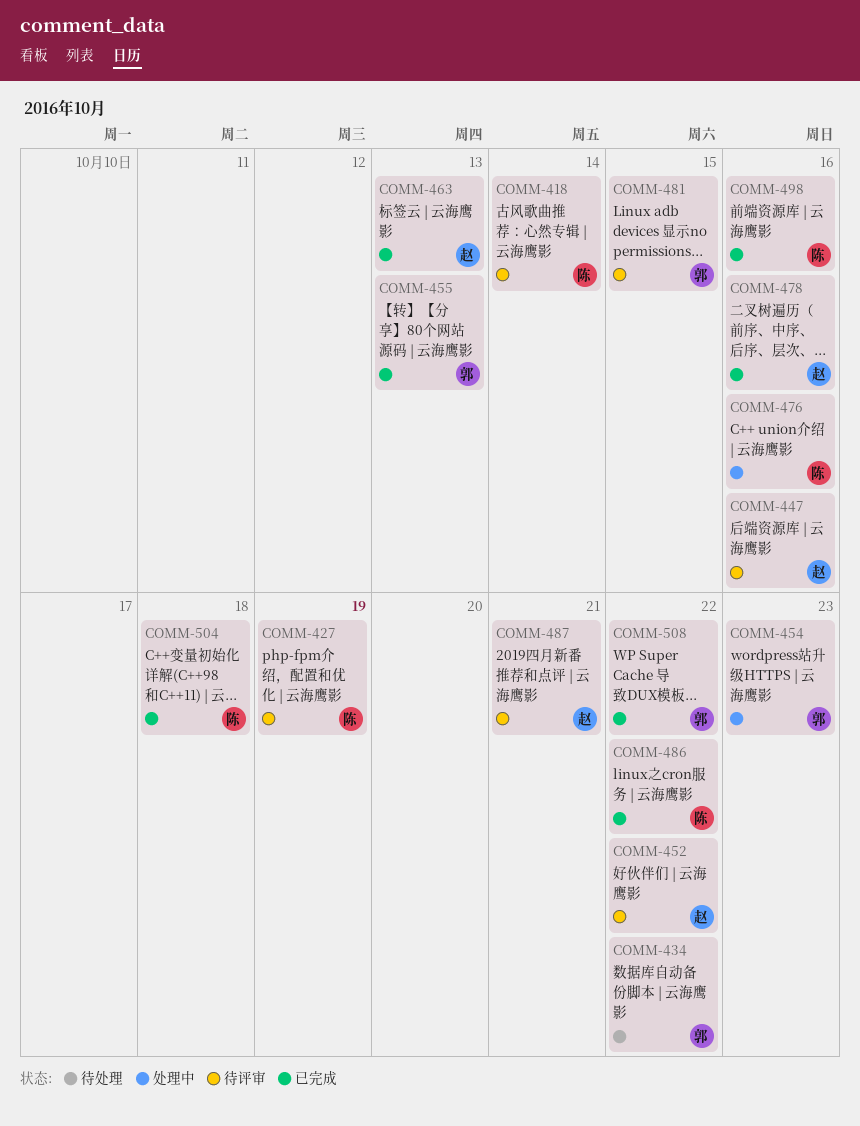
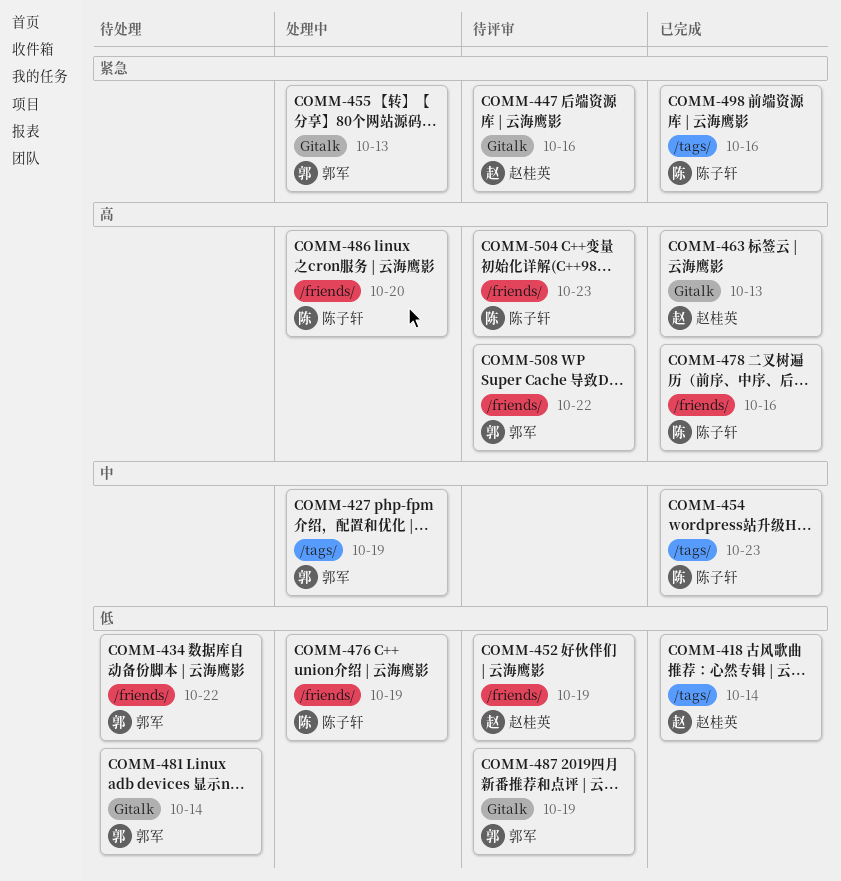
COMM-418, status: 待评审 -> 已完成
COMM-418, owner: 陈子轩 -> 赵桂英
COMM-427, status: 待评审 -> 处理中
COMM-427, owner: 陈子轩 -> 郭军
COMM-452, due: Oct 22 -> Oct 19
COMM-454, status: 处理中 -> 已完成
COMM-454, owner: 郭军 -> 陈子轩
COMM-455, status: 已完成 -> 处理中
COMM-476, due: Oct 16 -> Oct 19
COMM-478, owner: 赵桂英 -> 陈子轩
COMM-481, status: 待评审 -> 待处理
COMM-481, due: Oct 15 -> Oct 14
COMM-486, status: 已完成 -> 处理中
COMM-486, due: Oct 22 -> Oct 20
COMM-487, owner: 赵桂英 -> 郭军
COMM-487, due: Oct 21 -> Oct 19
COMM-504, status: 已完成 -> 待评审
COMM-504, due: Oct 18 -> Oct 23
COMM-508, status: 已完成 -> 待评审

